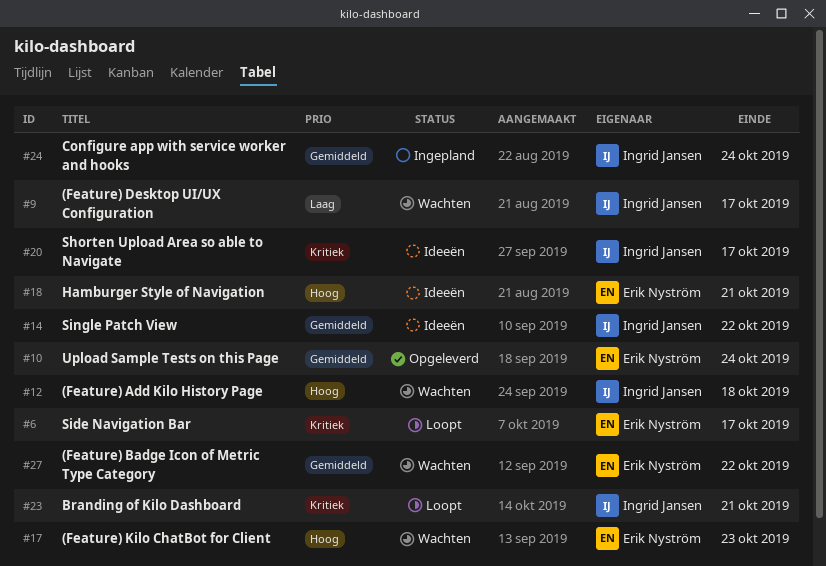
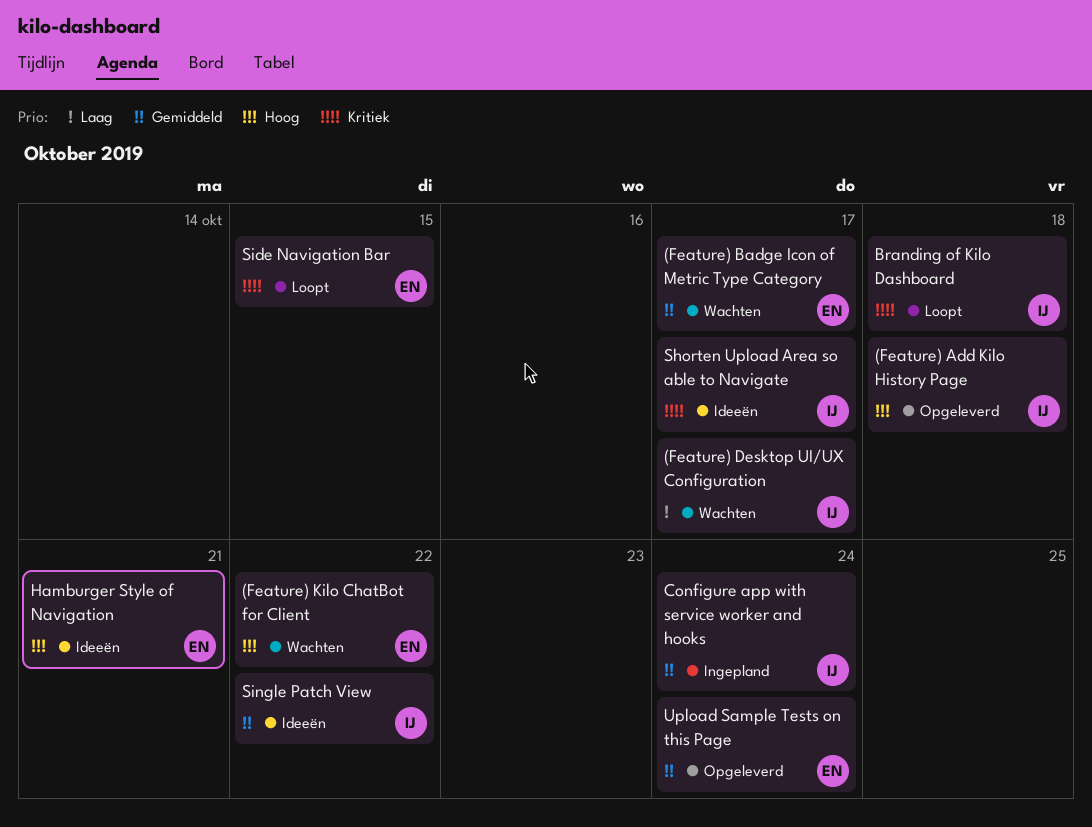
(Feature) Add Kilo History Page, status: Wachten -> Opgeleverd
(Feature) Badge Icon of Metric Type Category, due: Oct 22 -> Oct 17
(Feature) Kilo ChatBot for Client, due: Oct 23 -> Oct 22
Branding of Kilo Dashboard, due: Oct 21 -> Oct 18
Side Navigation Bar, due: Oct 17 -> Oct 15

